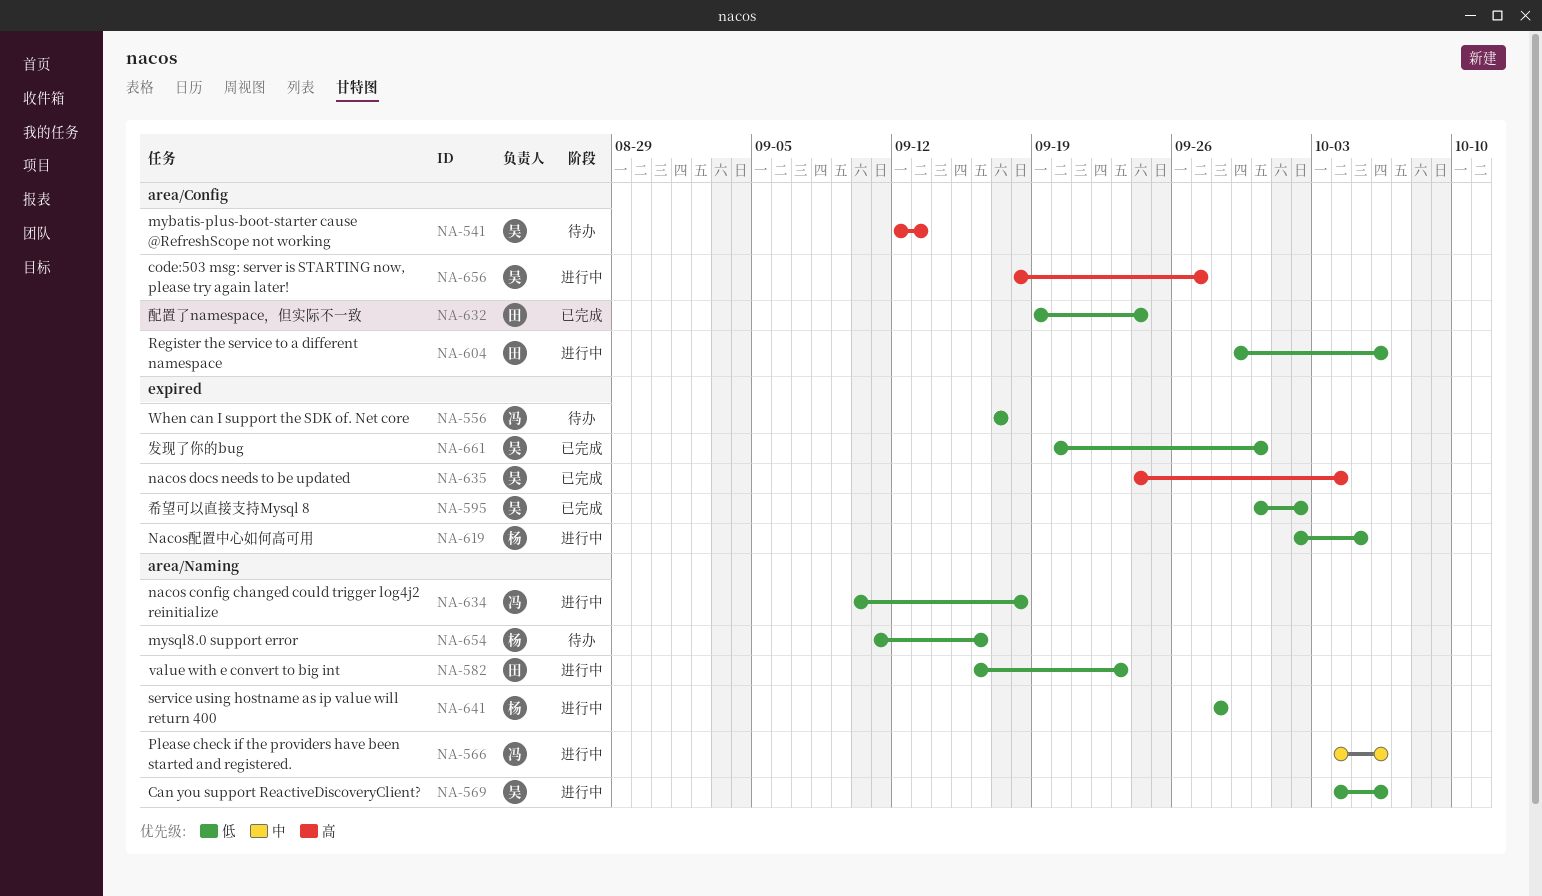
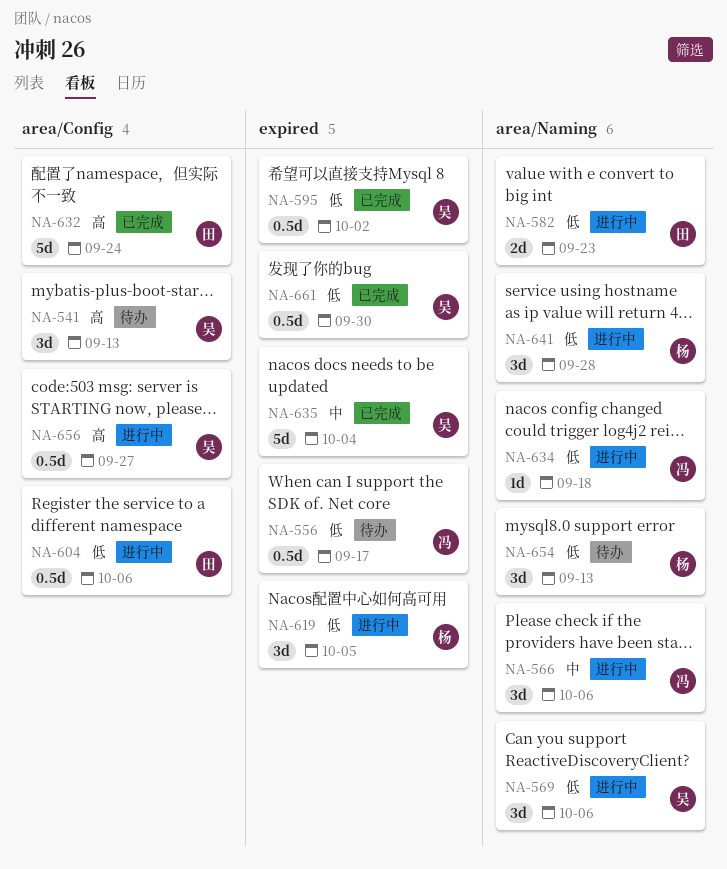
NA-632, priority: 低 -> 高
NA-635, priority: 高 -> 中
NA-654, due: Sep 16 -> Sep 13

